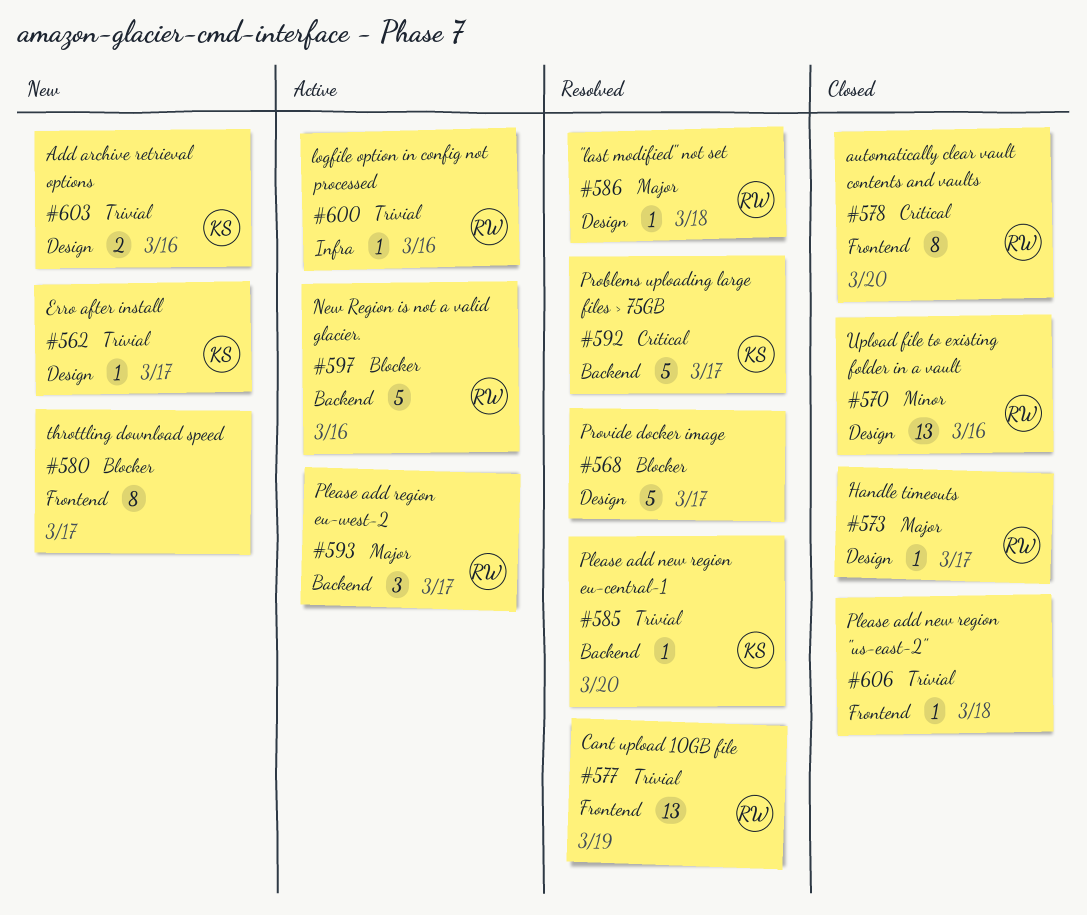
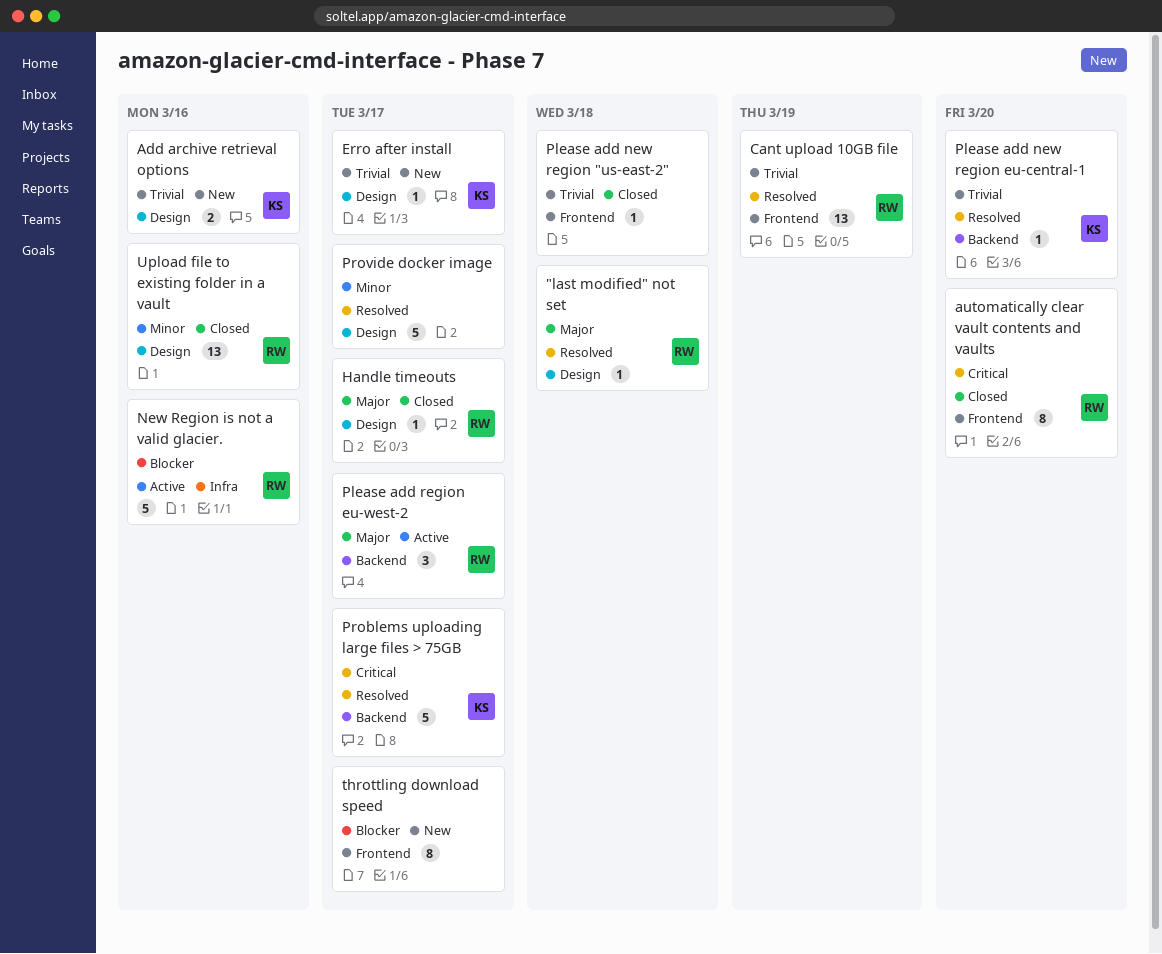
logfile option in config not processed: present -> none
New Region is not a valid glacier., label: Backend -> Infra
Provide docker image, priority: Blocker -> Minor

